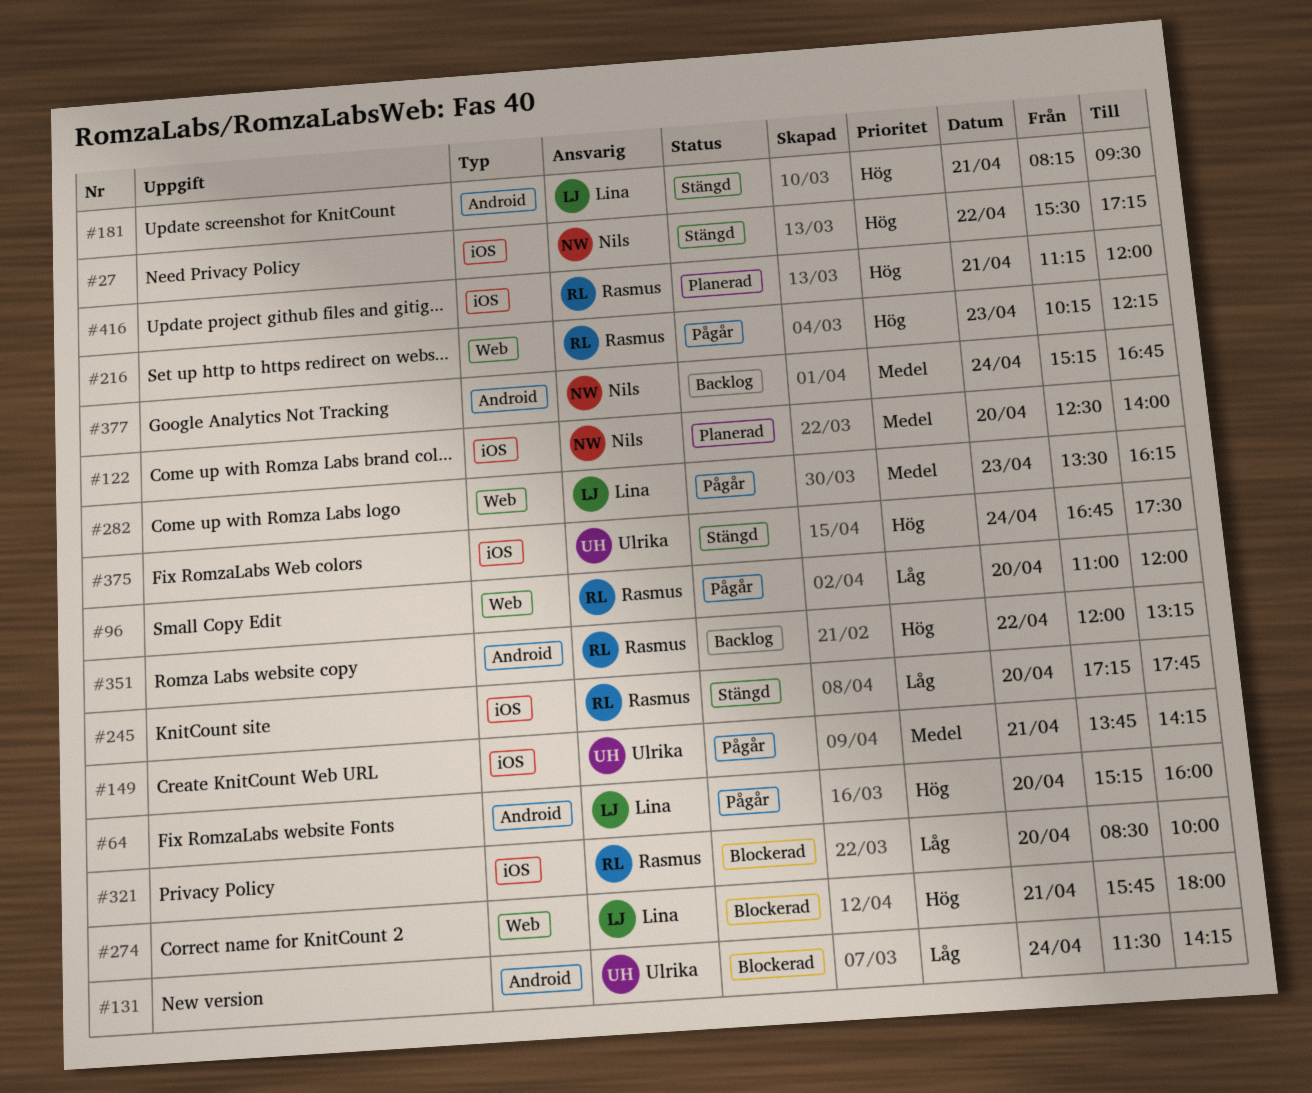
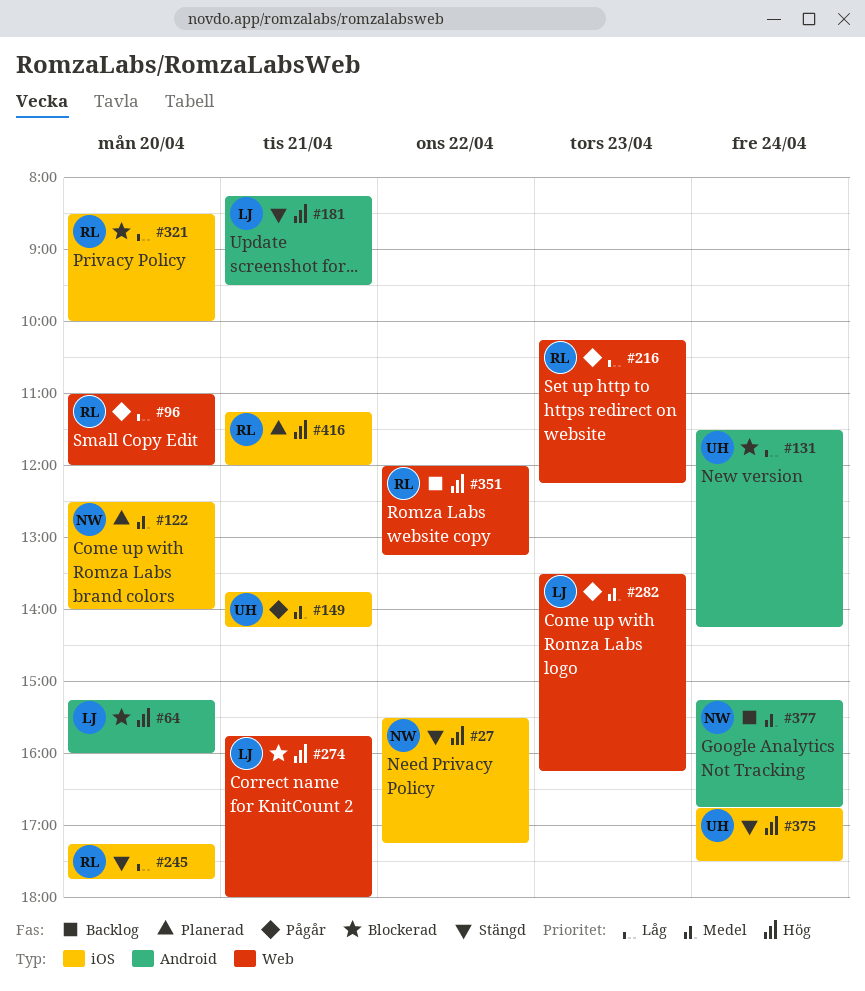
#64, status: Pågår -> Blockerad
#216, priority: Hög -> Låg
#351, label: Android -> Web

